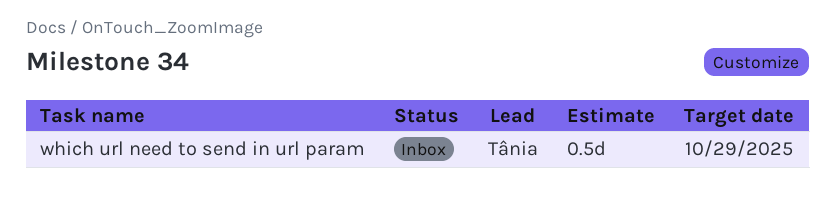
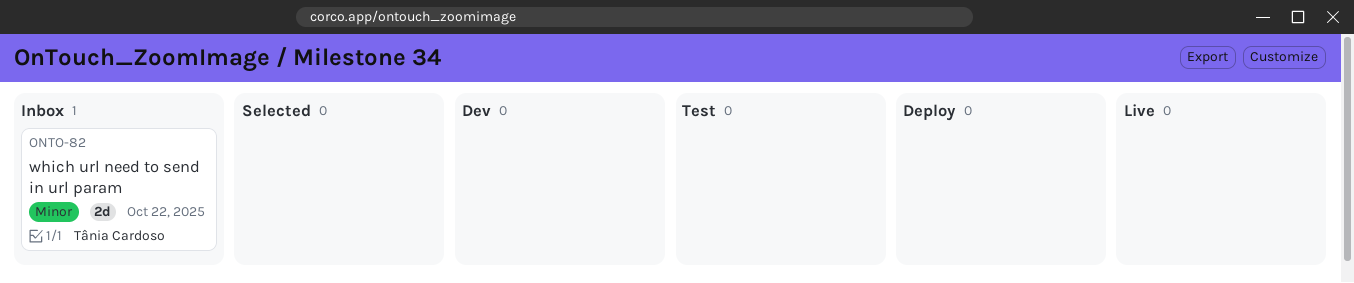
which url need to send in url param, estimate: 0.5d -> 2d
which url need to send in url param, due: Oct 29 -> Oct 22

